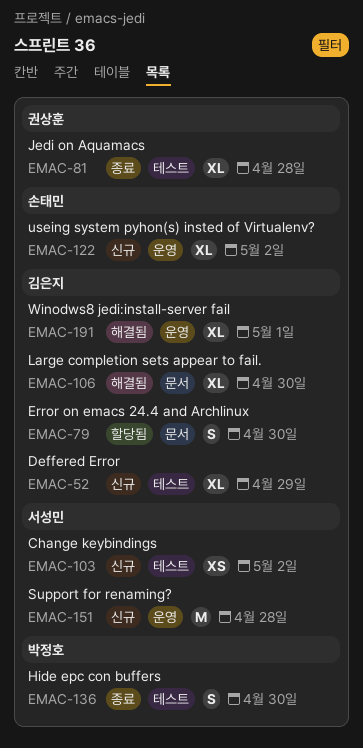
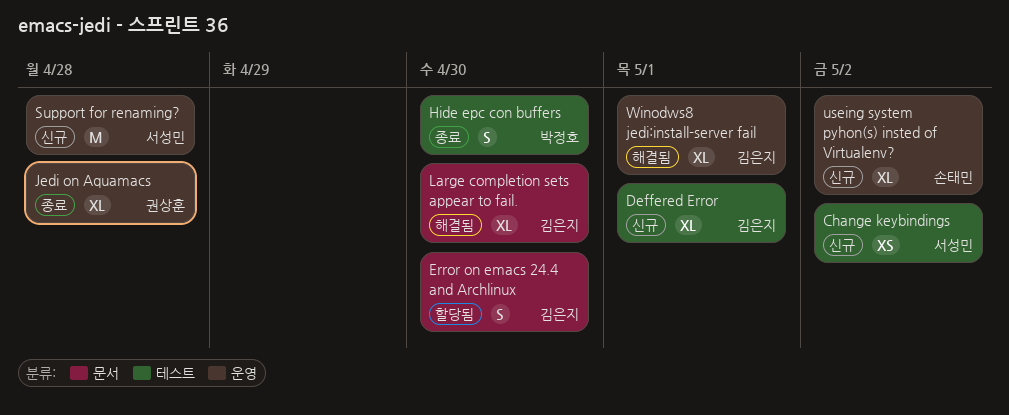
Deffered Error, due: Apr 29 -> May 1
Jedi on Aquamacs, label: 테스트 -> 운영

